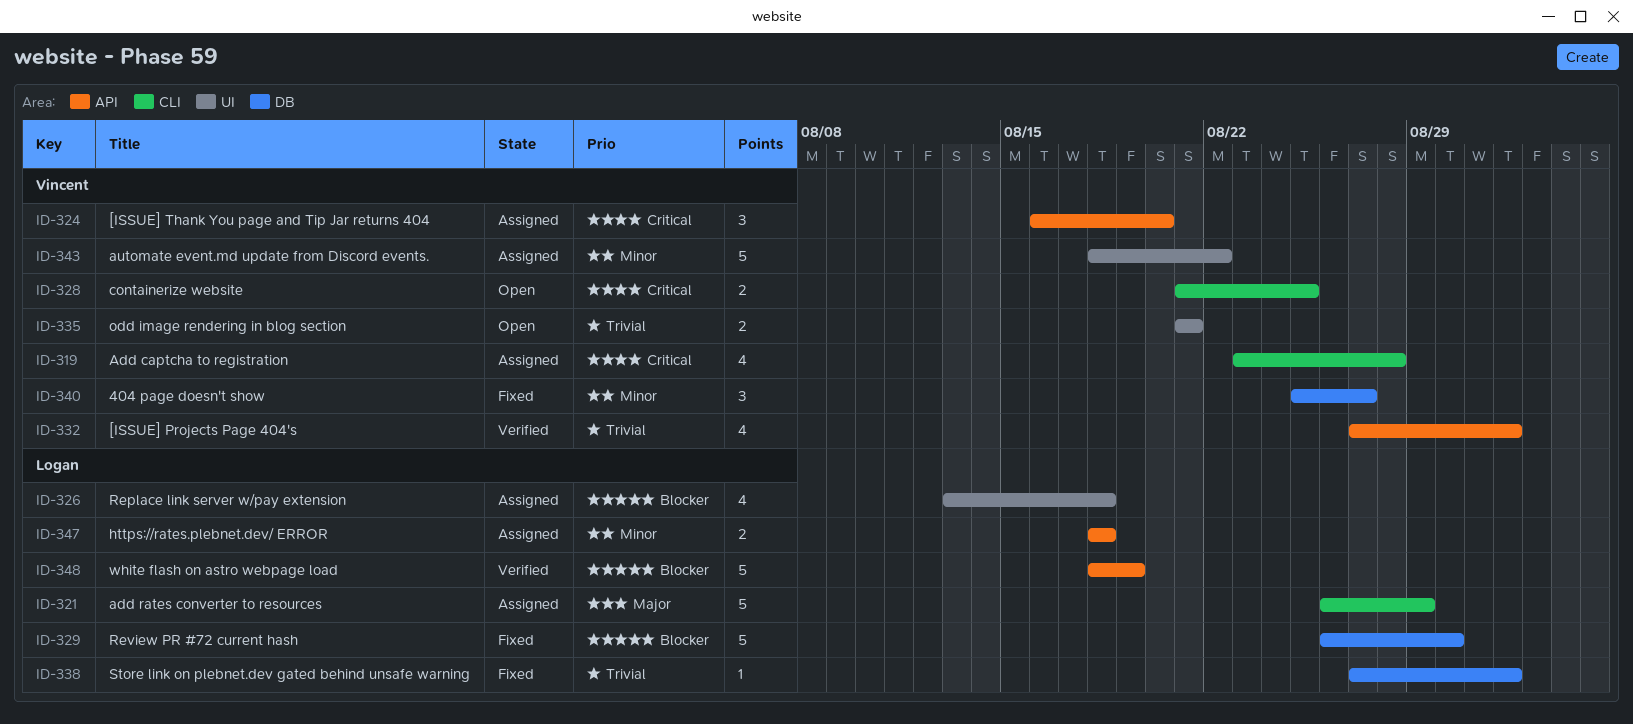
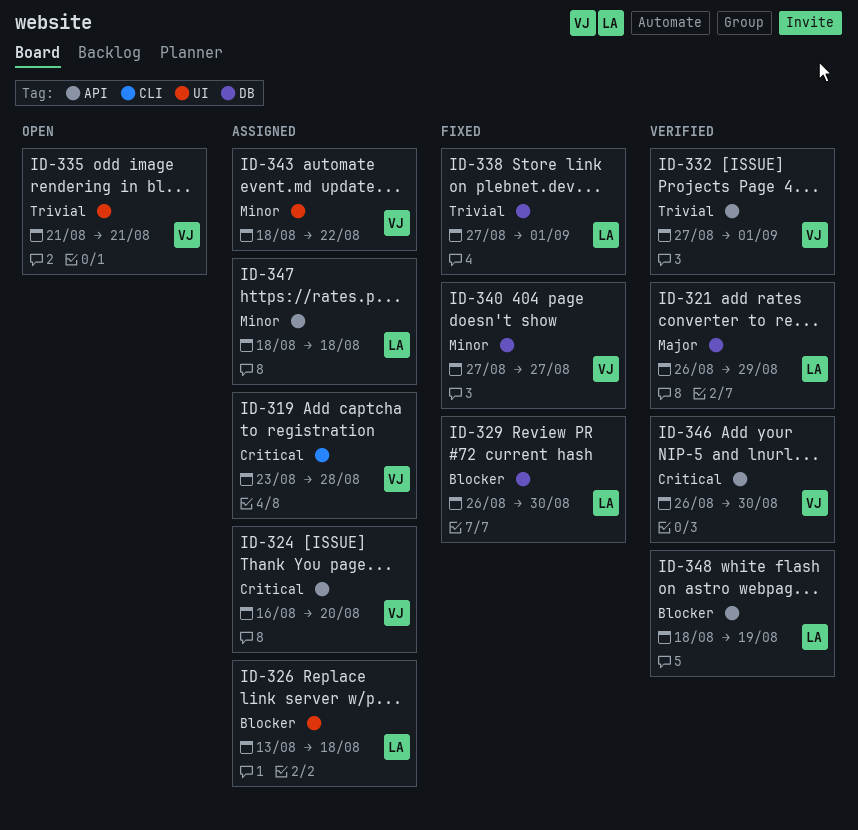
ID-321, status: Assigned -> Verified
ID-321, label: CLI -> DB
ID-328: present -> none
ID-340, start: Aug 25 -> Aug 27
ID-346: none -> present

